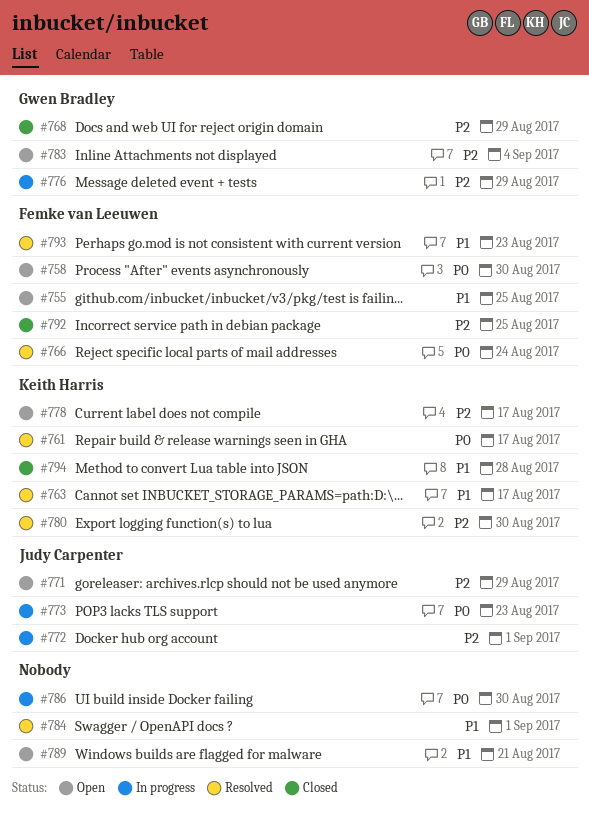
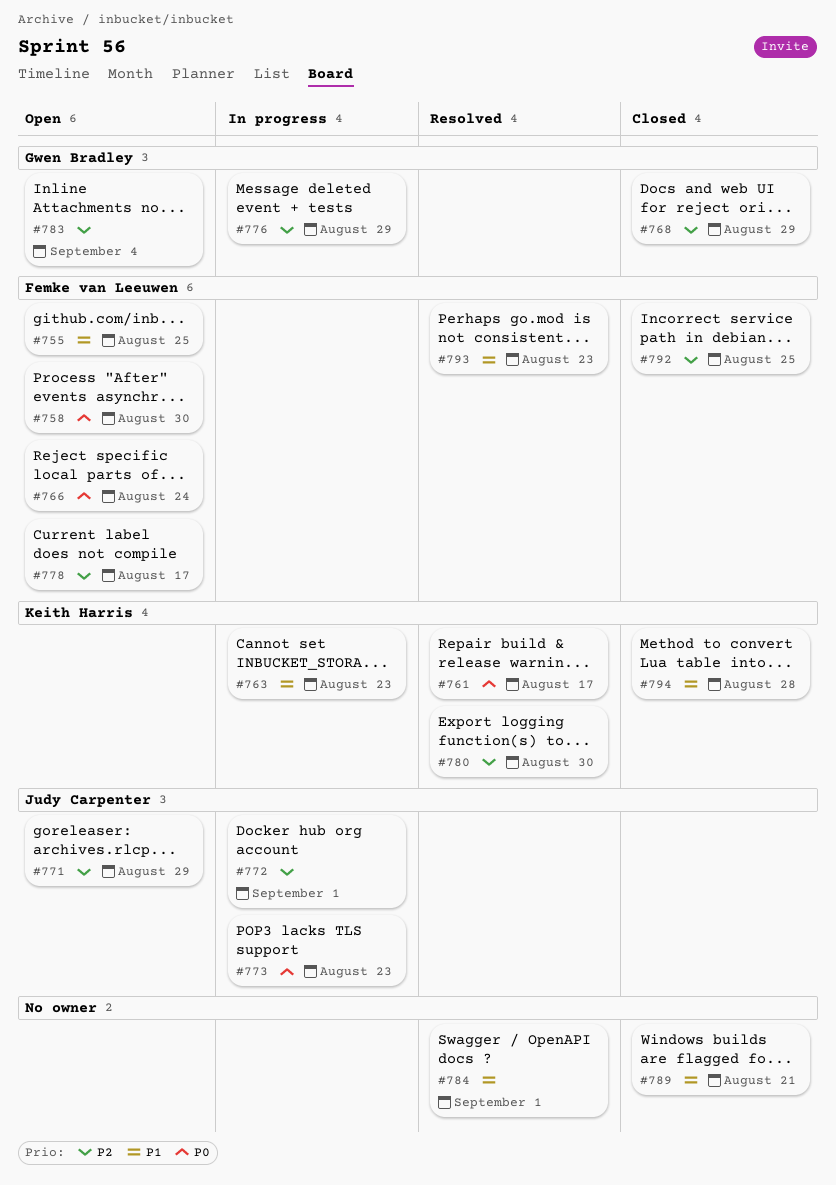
#763, status: Resolved -> In progress
#763, due: Aug 17 -> Aug 23
#766, status: Resolved -> Open
#778, owner: Keith Harris -> Femke van Leeuwen
#786: present -> none
#789, status: Open -> Closed

